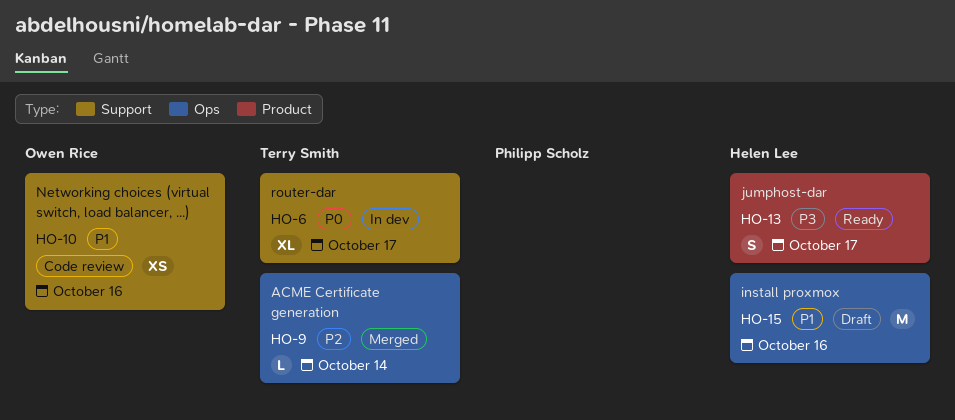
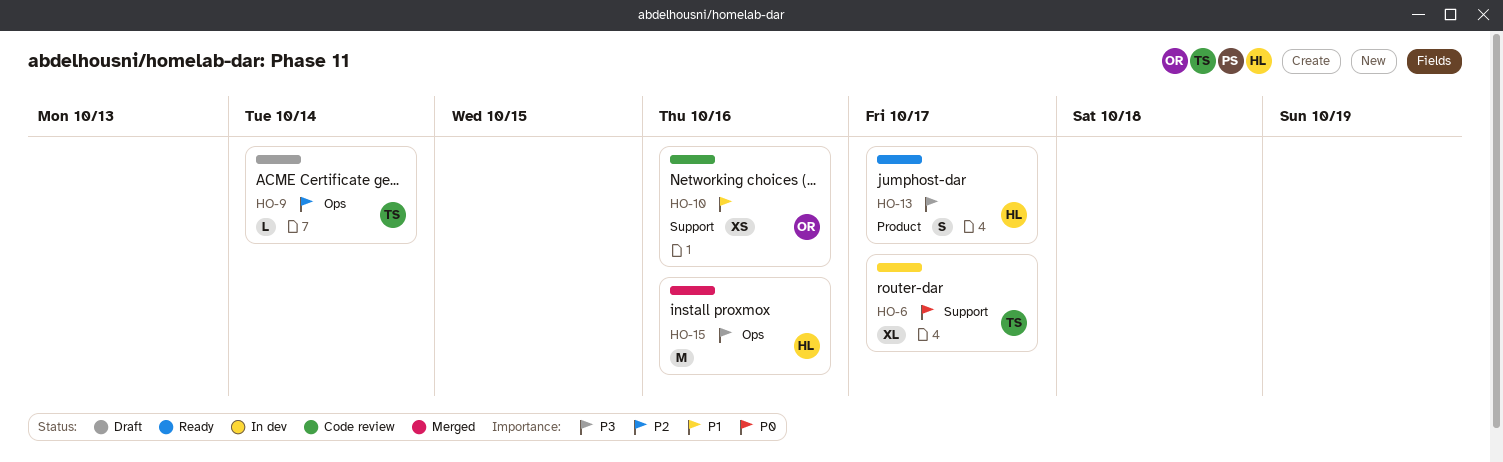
HO-9, status: Merged -> Draft
HO-15, status: Draft -> Merged
HO-15, priority: P1 -> P3

